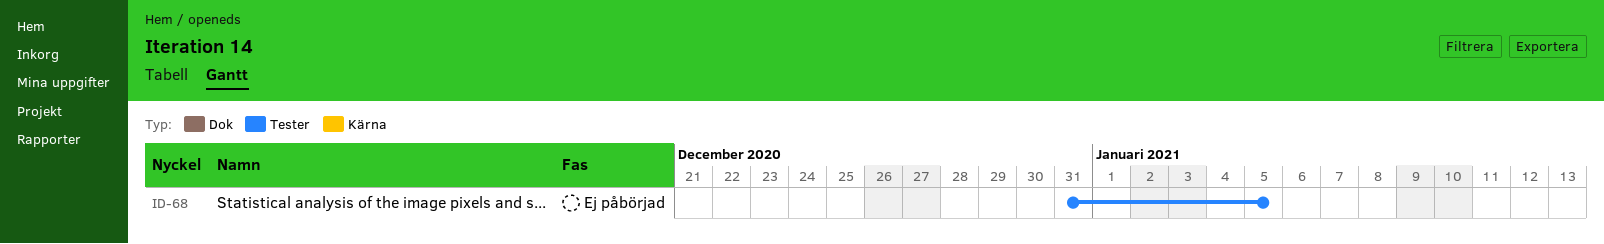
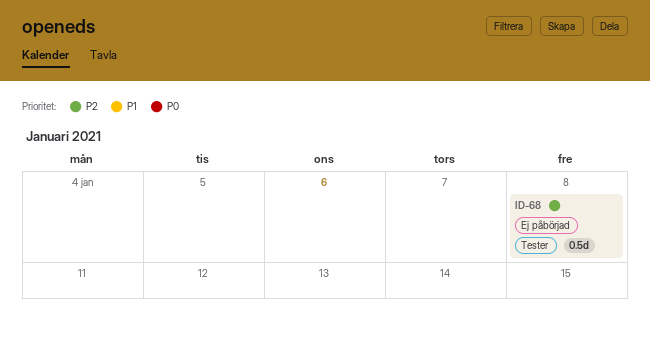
ID-68, due: Jan 5 -> Jan 8

